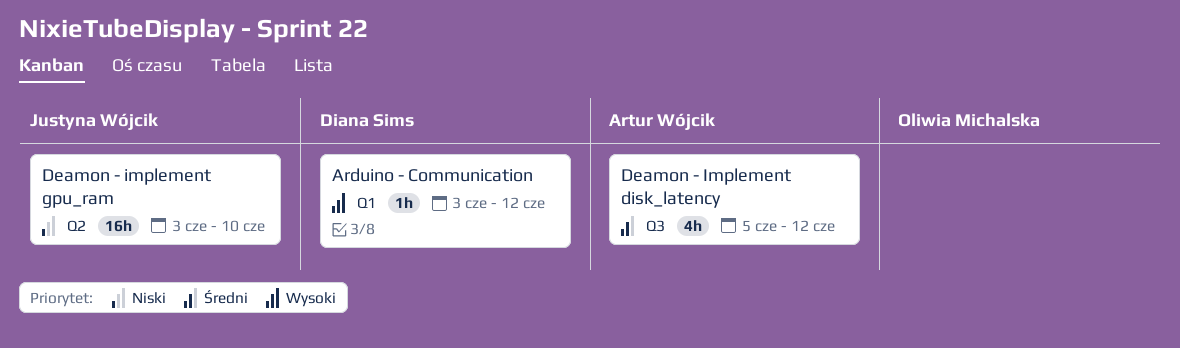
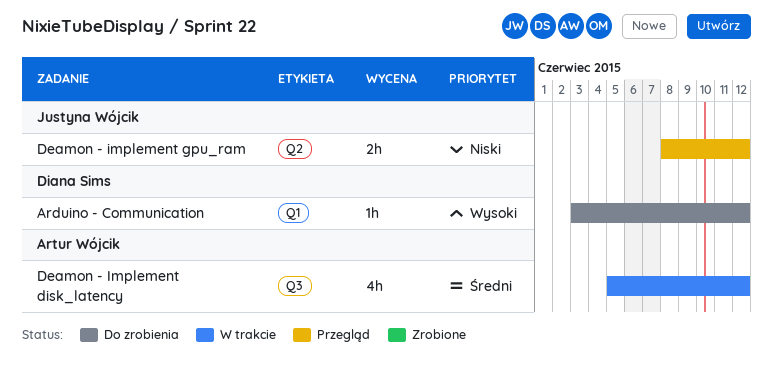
Deamon - implement gpu_ram, estimate: 16h -> 2h
Deamon - implement gpu_ram, start: Jun 3 -> Jun 8
Deamon - implement gpu_ram, due: Jun 10 -> Jun 12

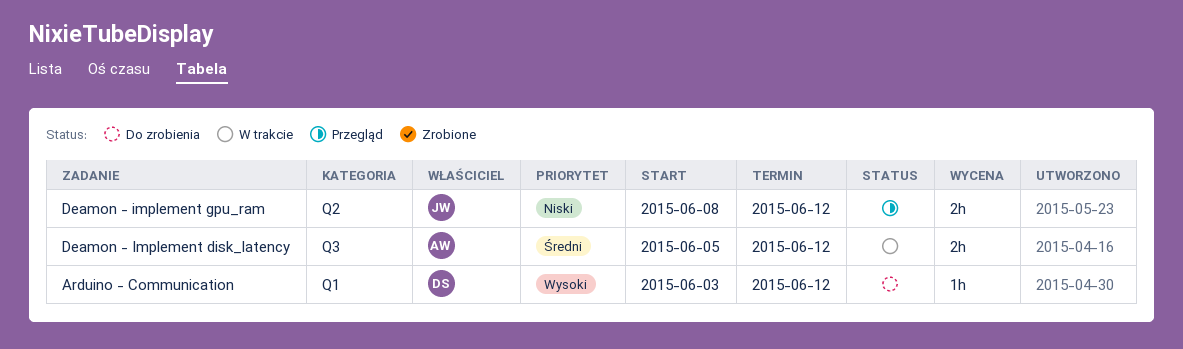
Deamon - Implement disk_latency, estimate: 4h -> 2h

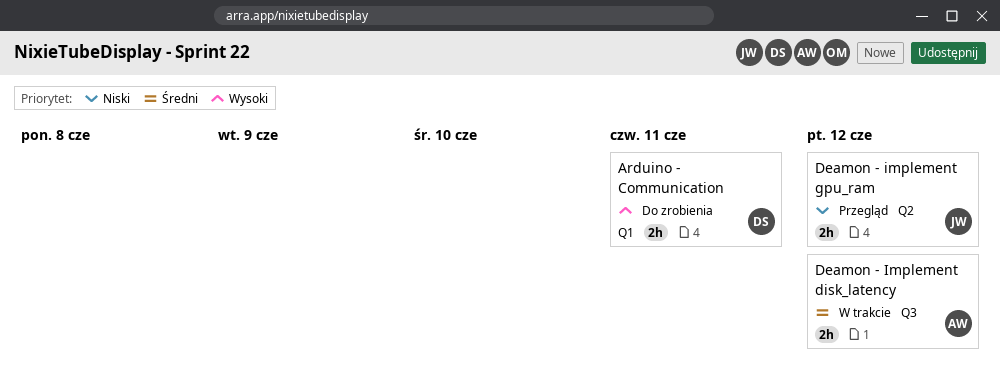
Arduino - Communication, estimate: 1h -> 2h
Arduino - Communication, due: Jun 12 -> Jun 11

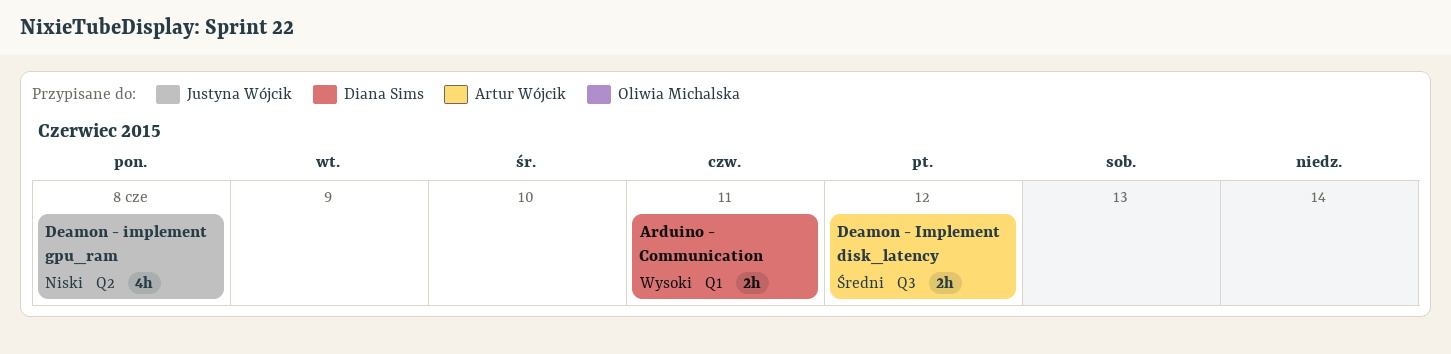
Deamon - implement gpu_ram, estimate: 2h -> 4h
Deamon - implement gpu_ram, due: Jun 12 -> Jun 8

